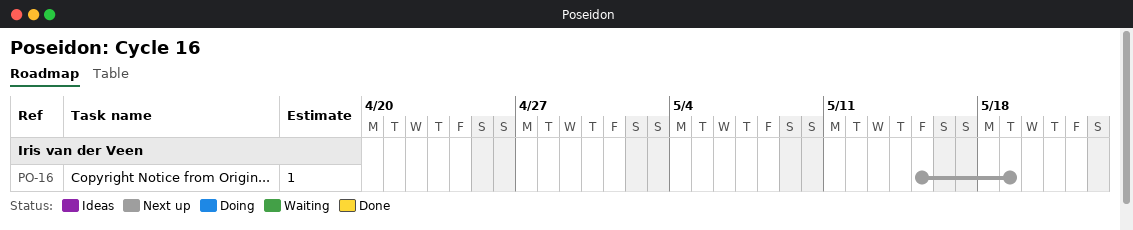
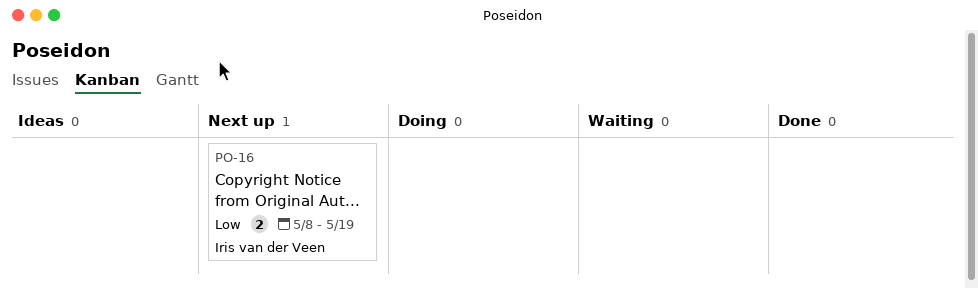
PO-16, estimate: 1 -> 2
PO-16, start: May 15 -> May 8

